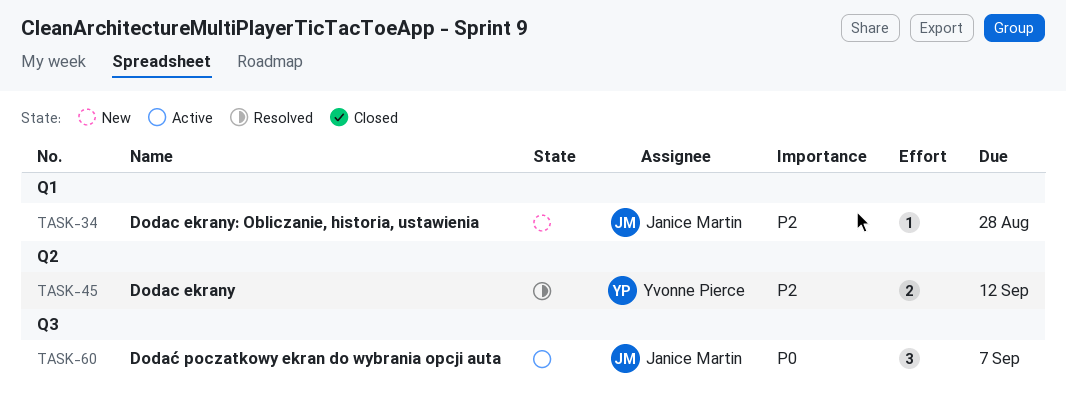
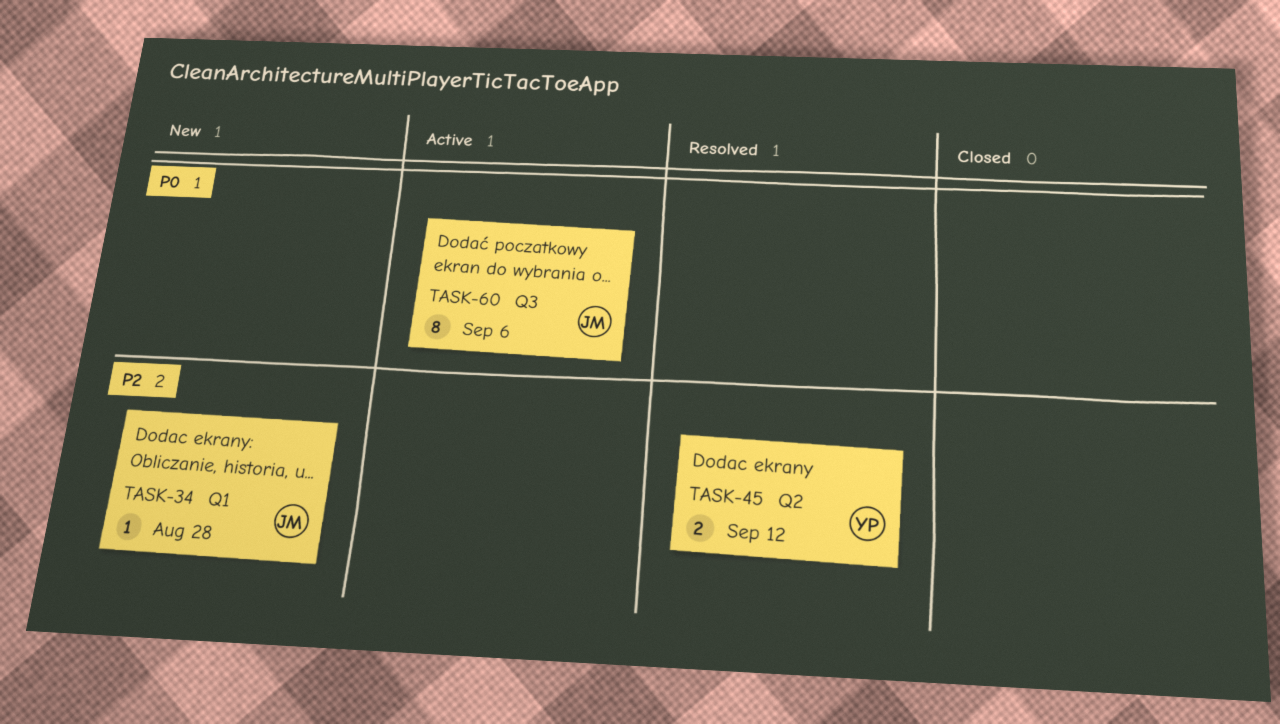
TASK-60, estimate: 3 -> 8
TASK-60, due: Sep 7 -> Sep 6

